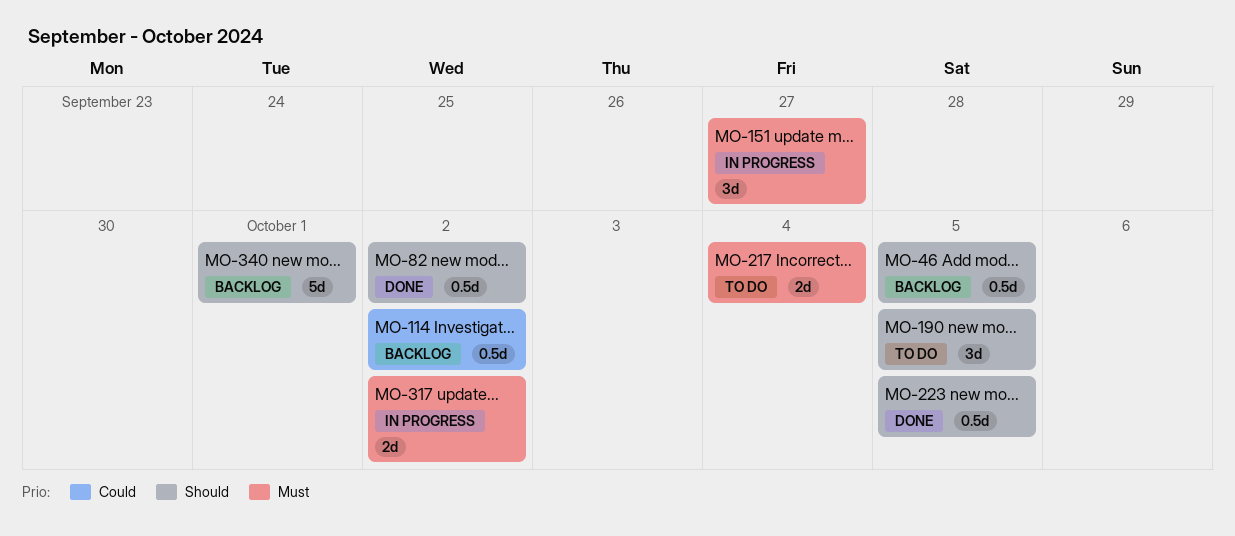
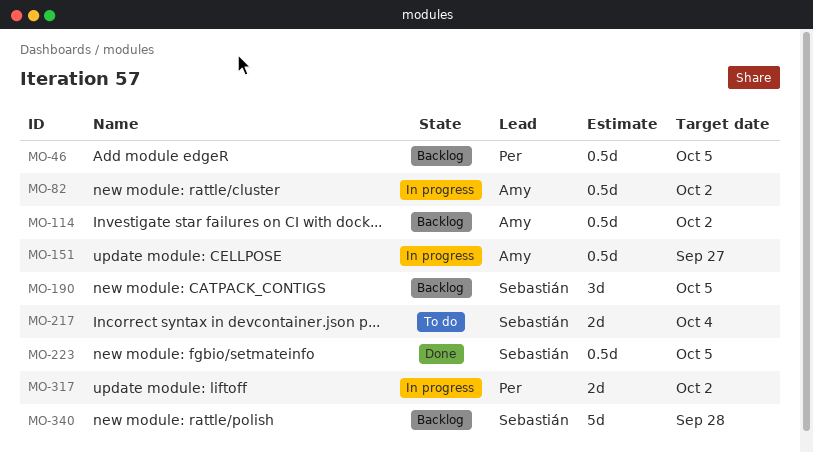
MO-82, status: Done -> In progress
MO-151, estimate: 3d -> 0.5d
MO-190, status: To do -> Backlog
MO-340, due: Oct 1 -> Sep 28

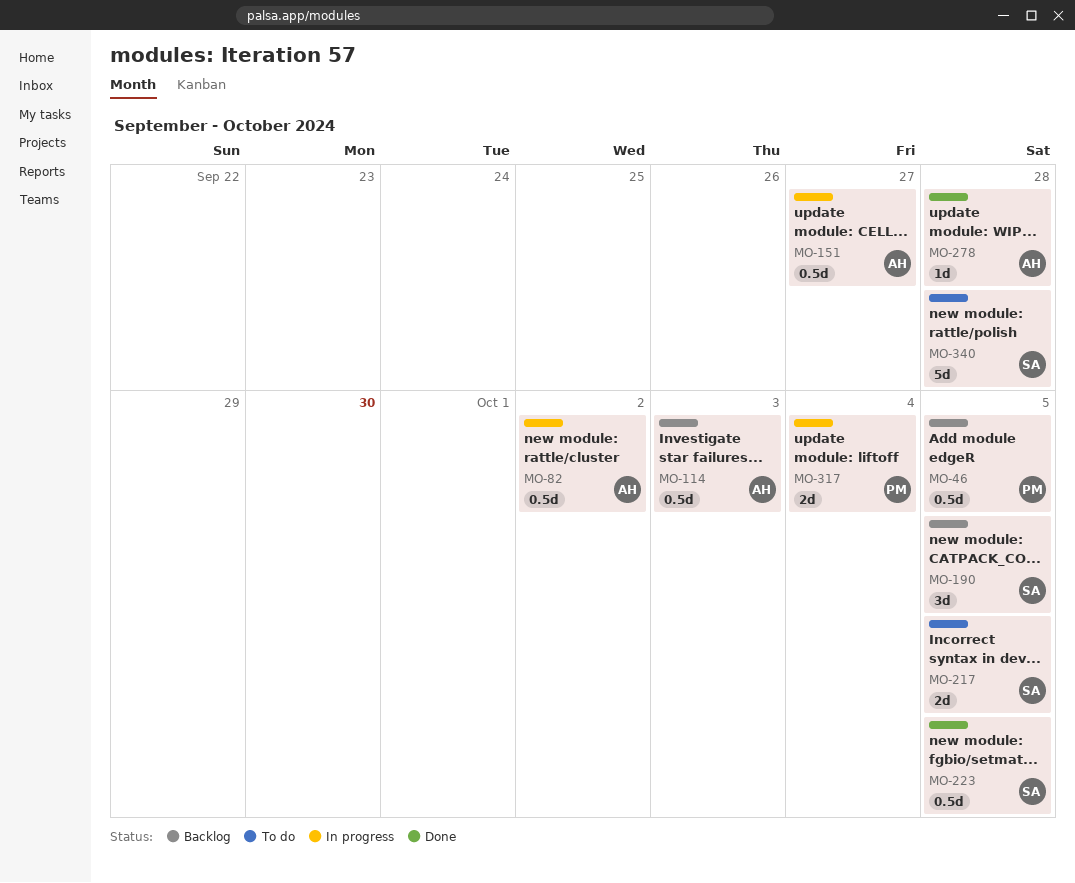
MO-114, due: Oct 2 -> Oct 3
MO-217, due: Oct 4 -> Oct 5
MO-278: none -> present
MO-317, due: Oct 2 -> Oct 4
MO-340, status: Backlog -> To do

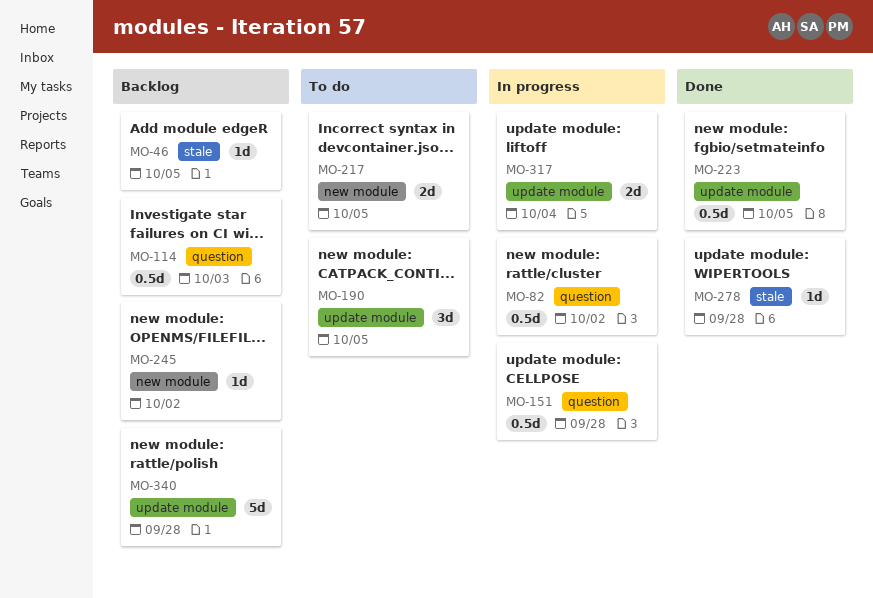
MO-46, estimate: 0.5d -> 1d
MO-151, due: Sep 27 -> Sep 28
MO-190, status: Backlog -> To do
MO-245: none -> present
MO-340, status: To do -> Backlog

